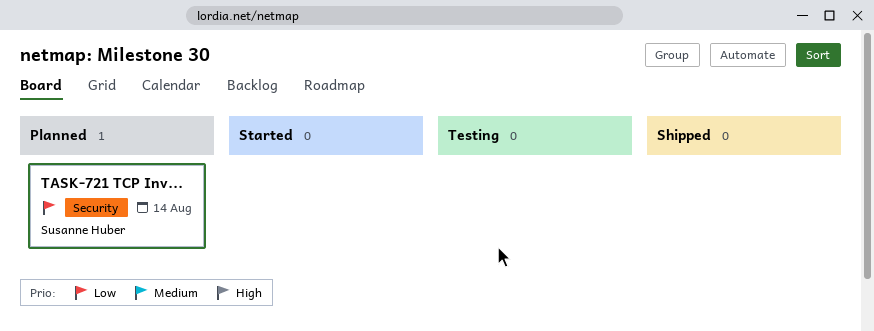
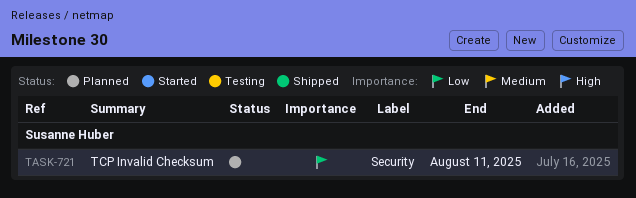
TASK-721, due: Aug 14 -> Aug 11

